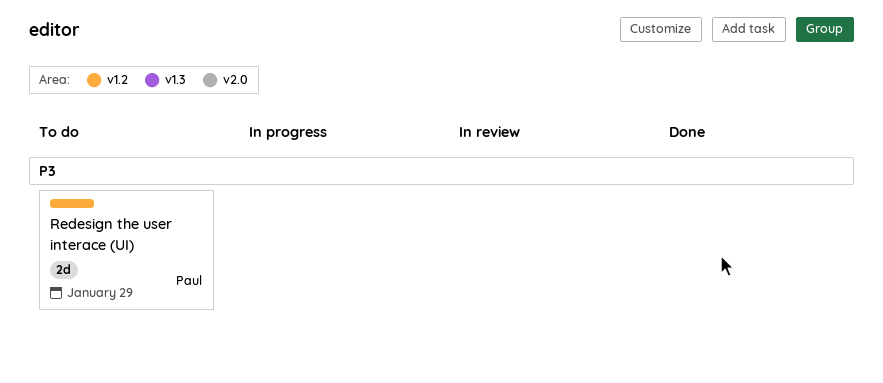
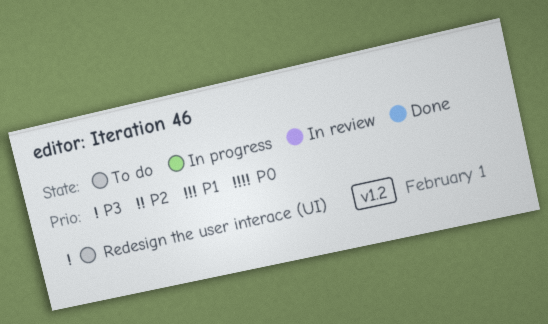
Redesign the user interace (UI), due: Jan 29 -> Feb 1

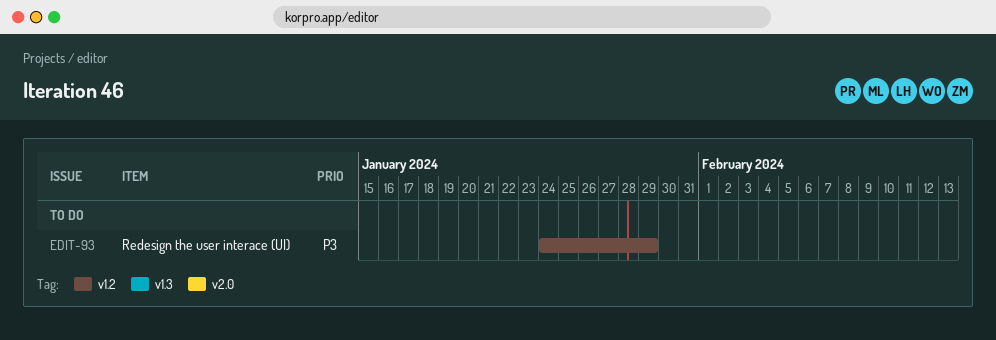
Redesign the user interace (UI), due: Feb 1 -> Jan 29

